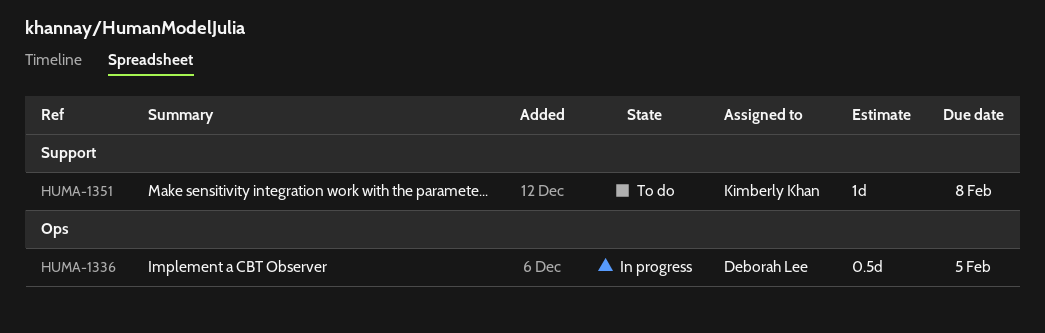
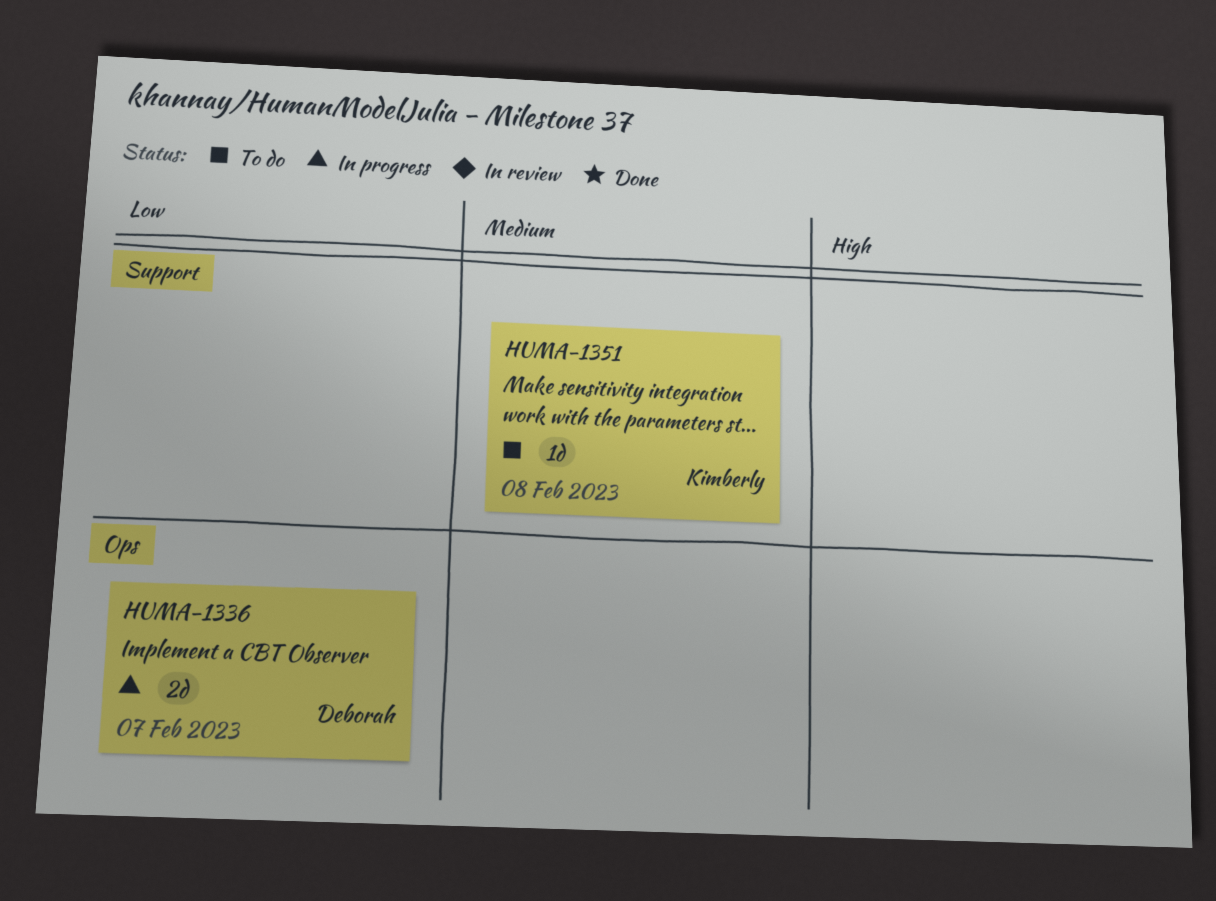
HUMA-1336, estimate: 0.5d -> 2d
HUMA-1336, due: Feb 5 -> Feb 7

